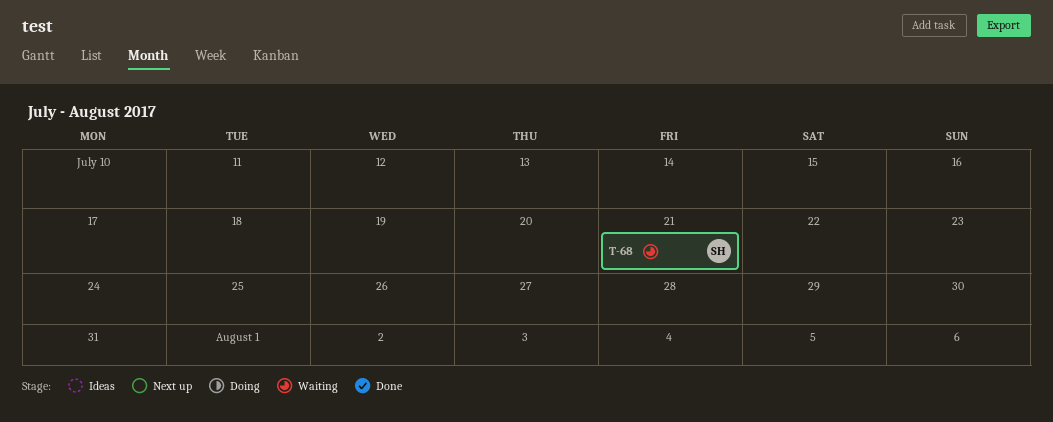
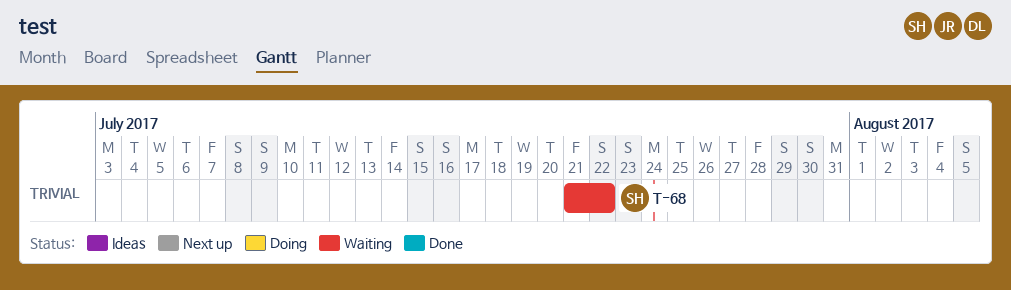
T-68, due: Jul 21 -> Jul 22

